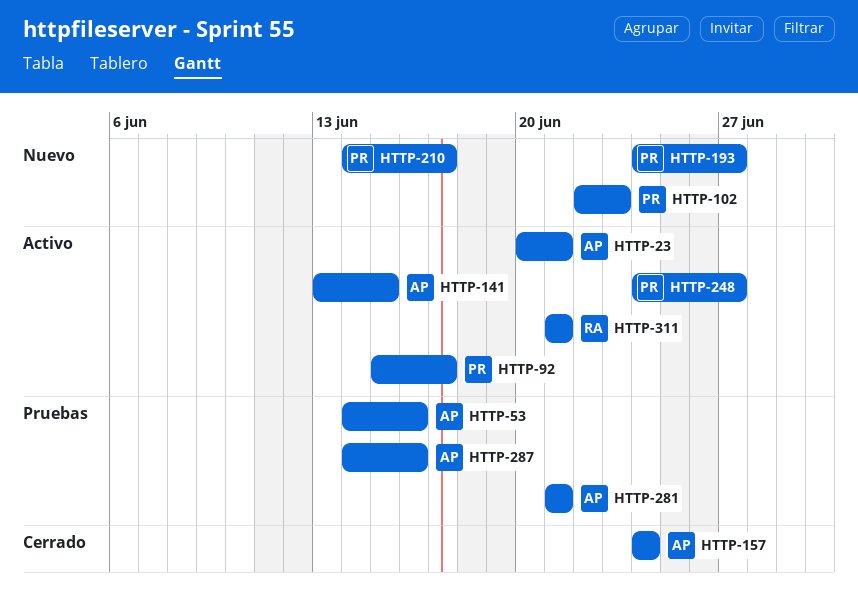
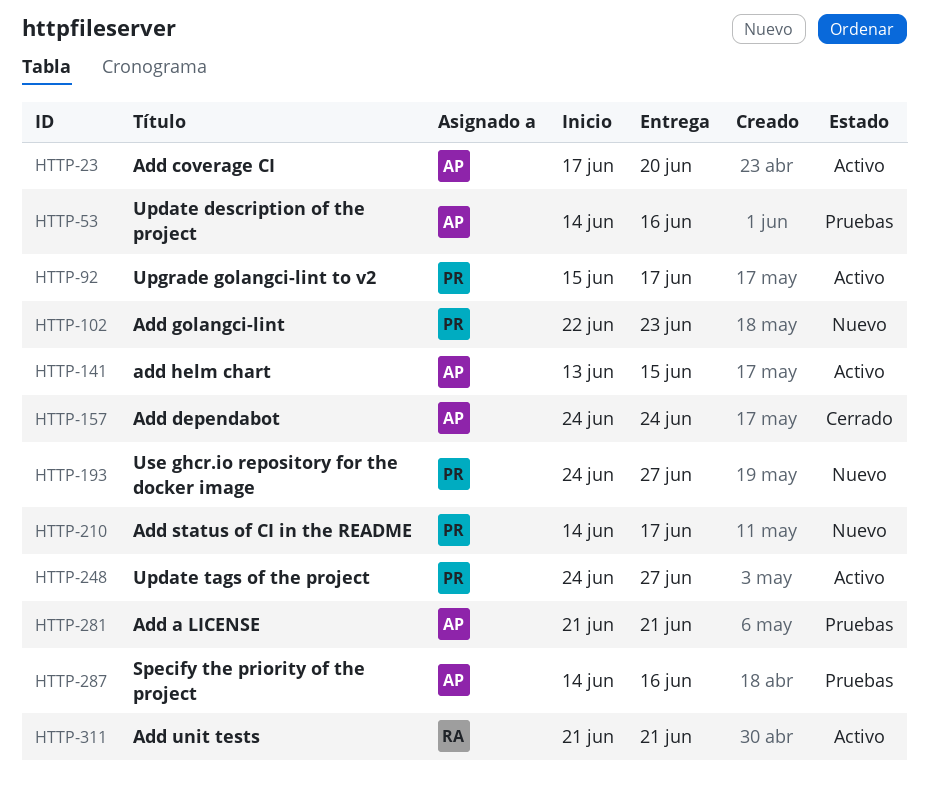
HTTP-23, start: Jun 20 -> Jun 17
HTTP-23, due: Jun 21 -> Jun 20

